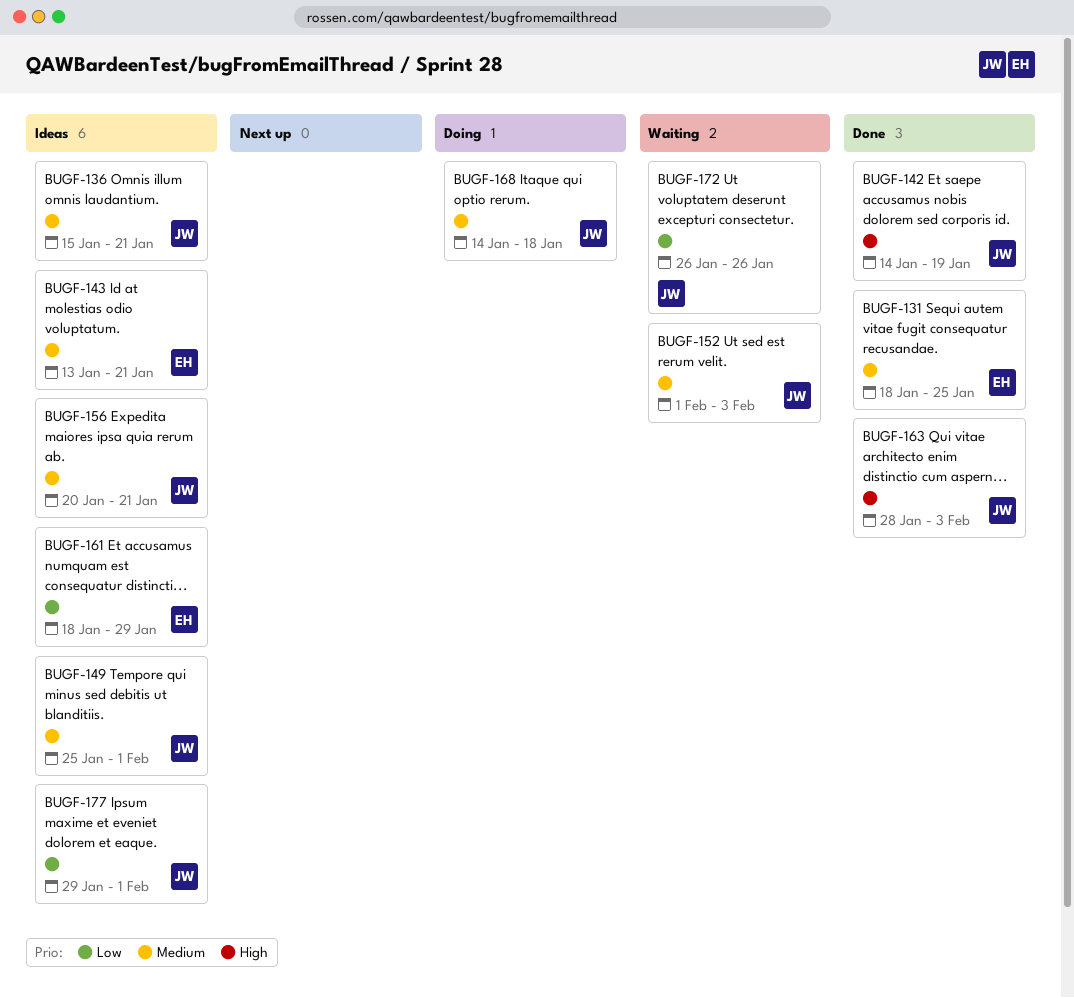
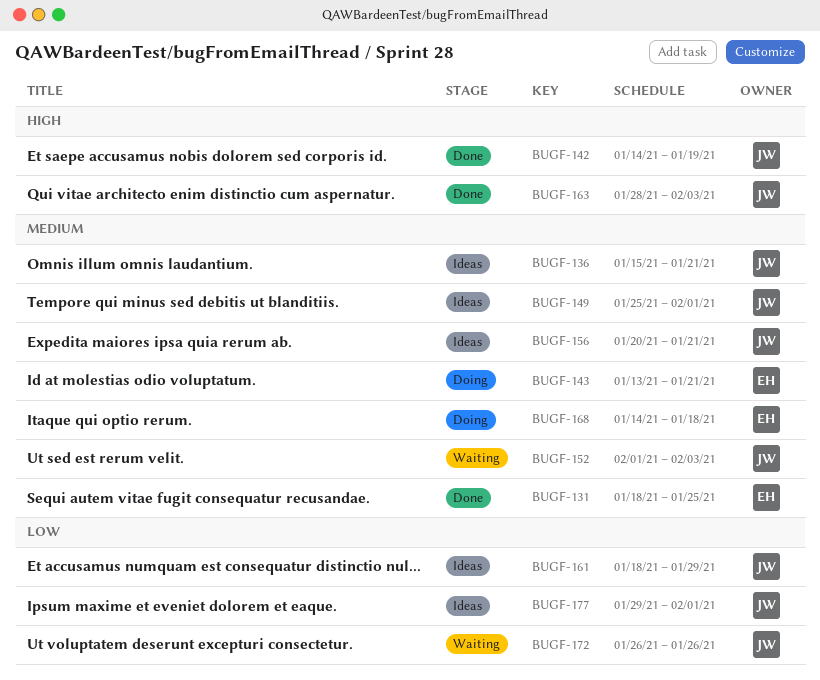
BUGF-143, status: Ideas -> Doing
BUGF-161, owner: EH -> JW
BUGF-168, owner: JW -> EH

